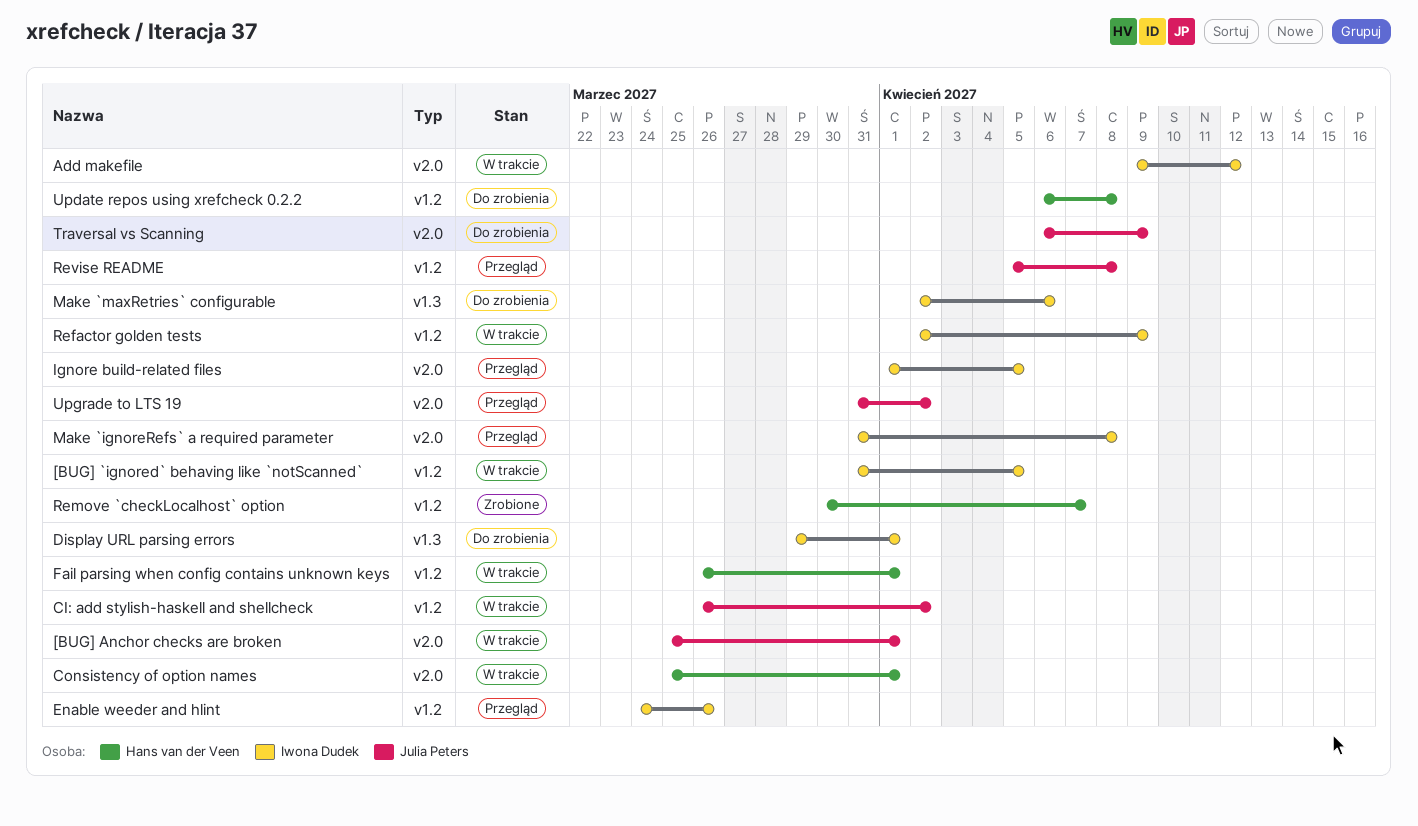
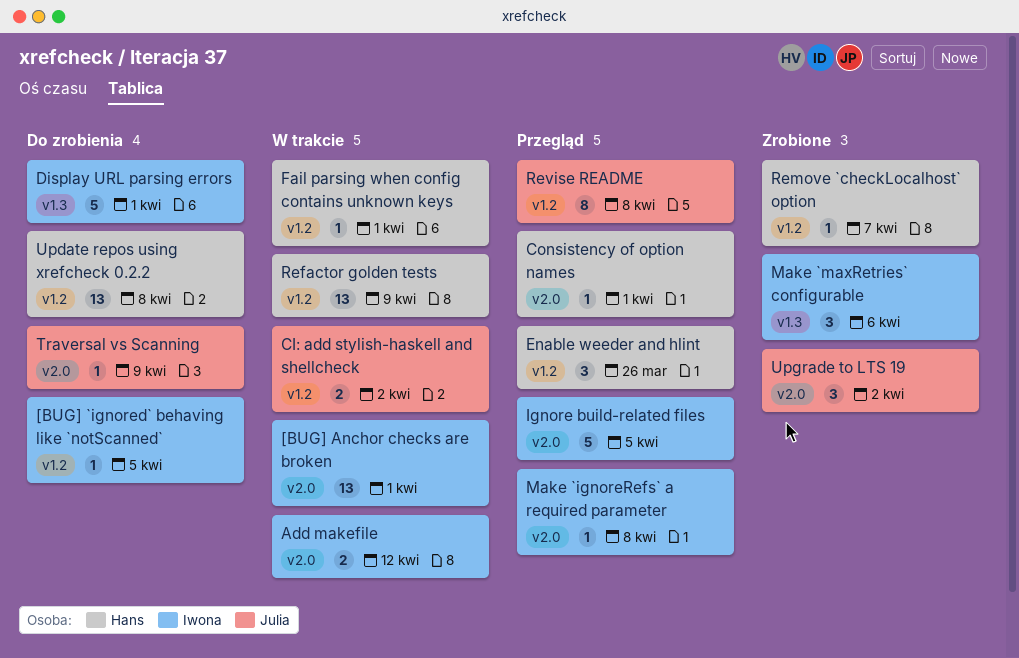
[BUG] `ignored` behaving like `notScanned`, status: W trakcie -> Do zrobienia
[BUG] Anchor checks are broken, owner: Julia Peters -> Iwona Dudek
Consistency of option names, status: W trakcie -> Przegląd
Enable weeder and hlint, owner: Iwona Dudek -> Hans van der Veen
Make `maxRetries` configurable, status: Do zrobienia -> Zrobione
Refactor golden tests, owner: Iwona Dudek -> Hans van der Veen
Upgrade to LTS 19, status: Przegląd -> Zrobione

